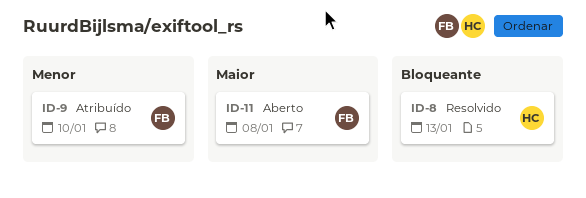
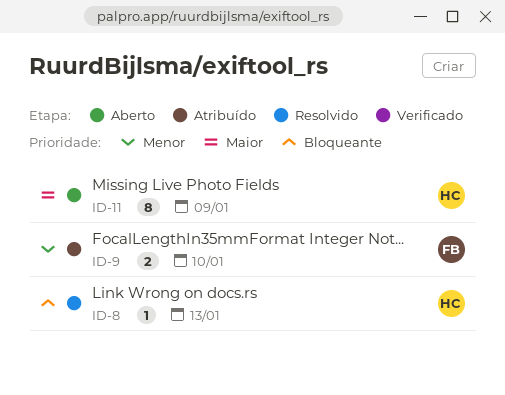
ID-11, owner: FB -> HC
ID-11, due: Jan 8 -> Jan 9

